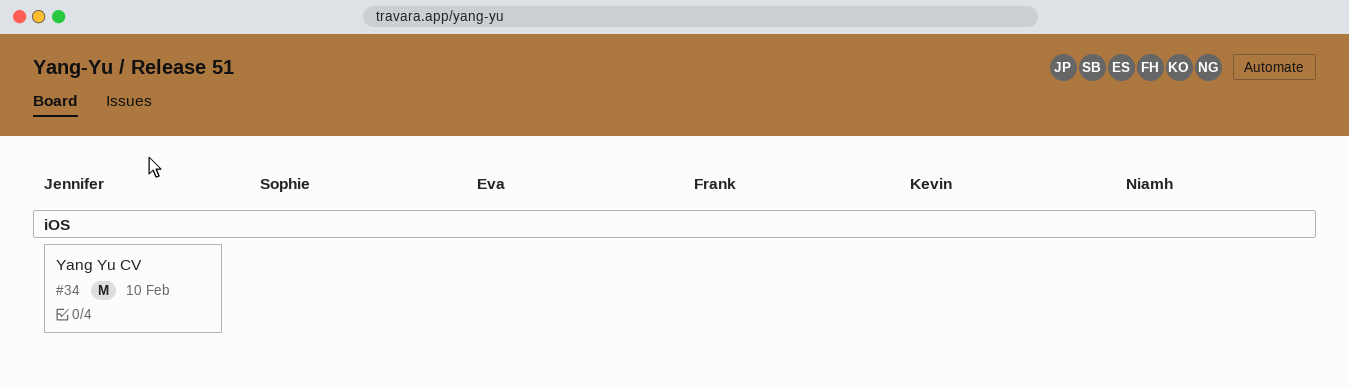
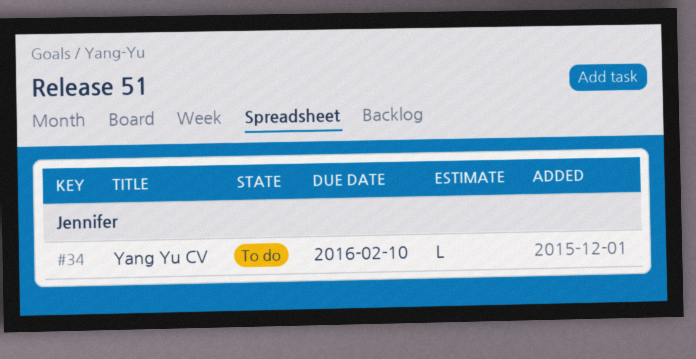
#34, estimate: M -> L

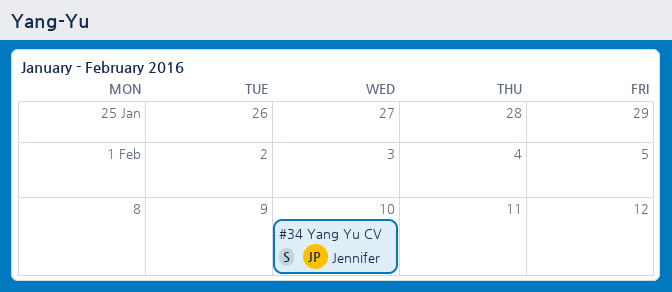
#34, estimate: L -> S

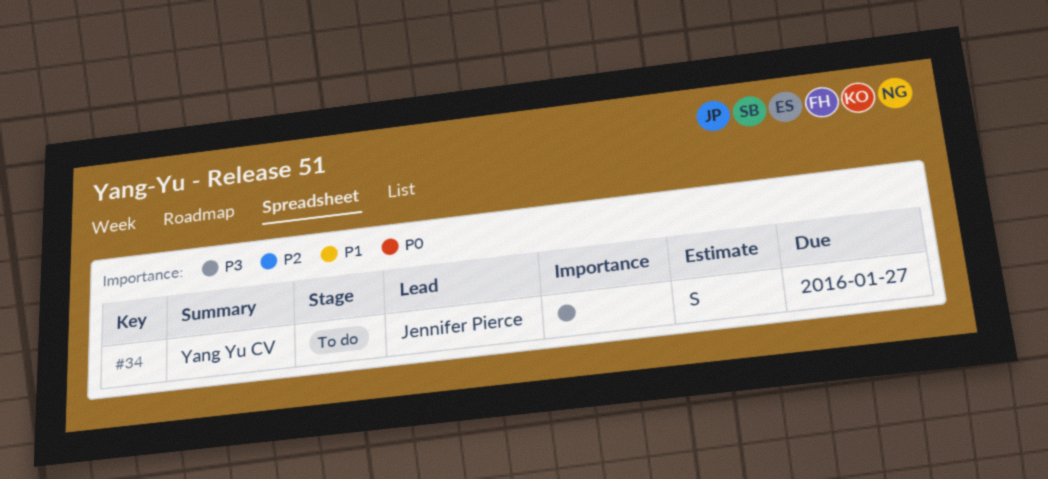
#34, due: Feb 10 -> Jan 27

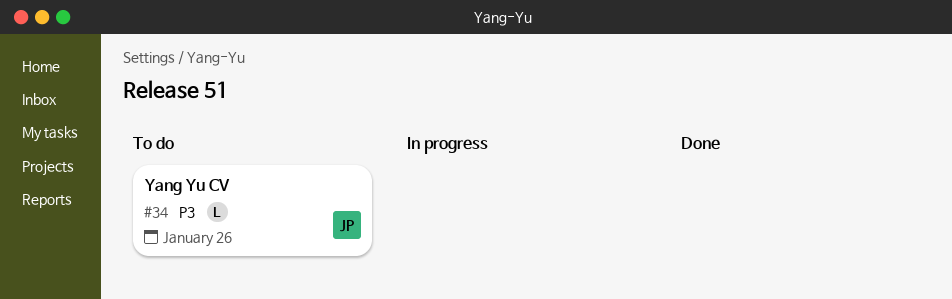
#34, estimate: S -> L
#34, due: Jan 27 -> Jan 26

